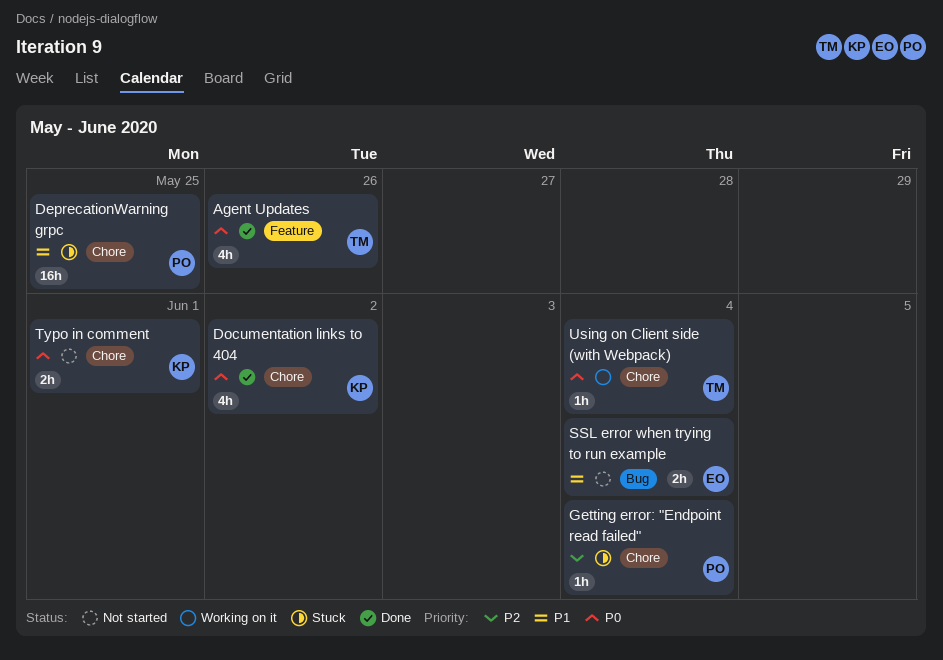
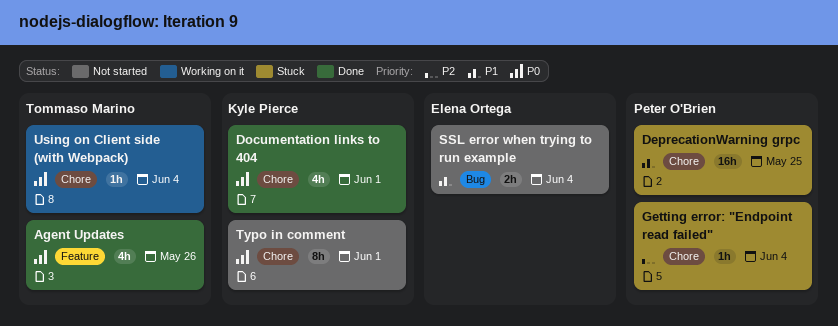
Documentation links to 404, due: Jun 2 -> Jun 1
Typo in comment, estimate: 2h -> 8h

